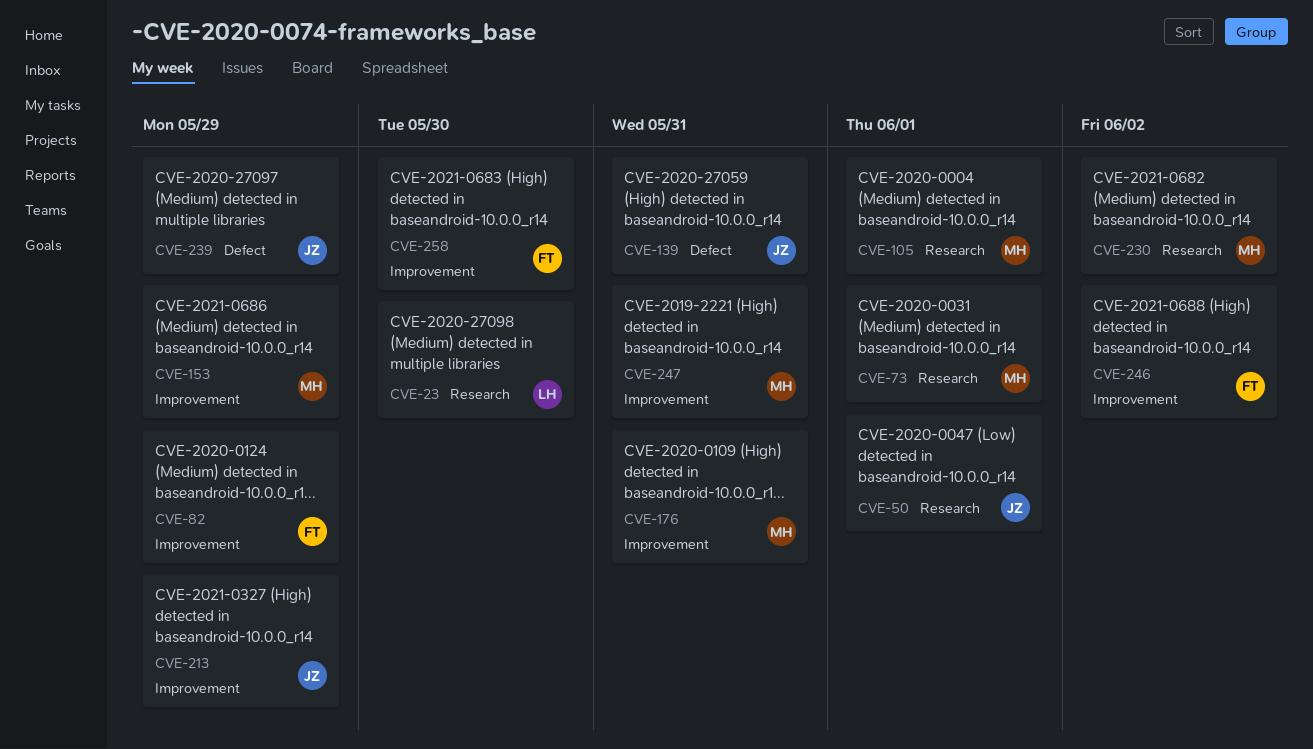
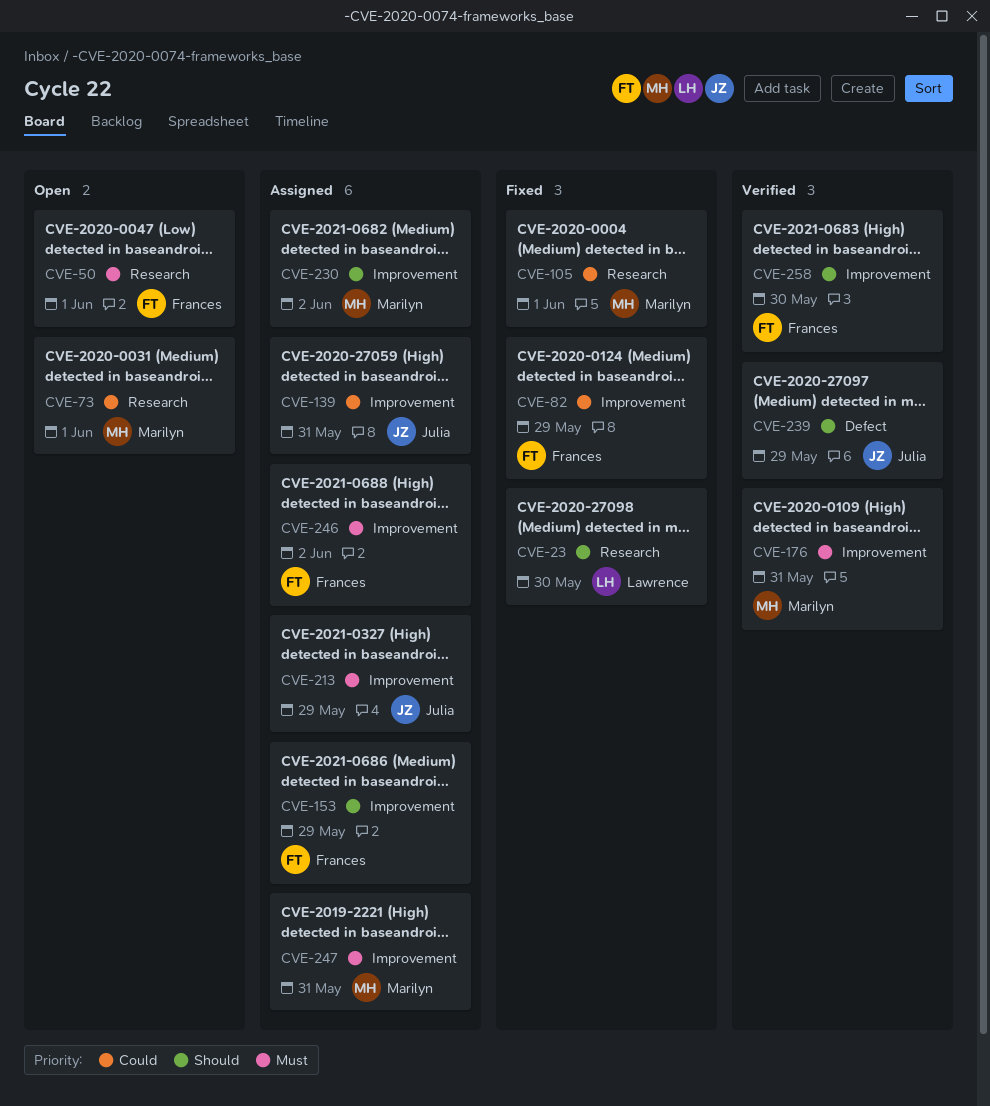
CVE-50, owner: Julia -> Frances
CVE-139, label: Defect -> Improvement
CVE-153, owner: Marilyn -> Frances
CVE-230, label: Research -> Improvement

